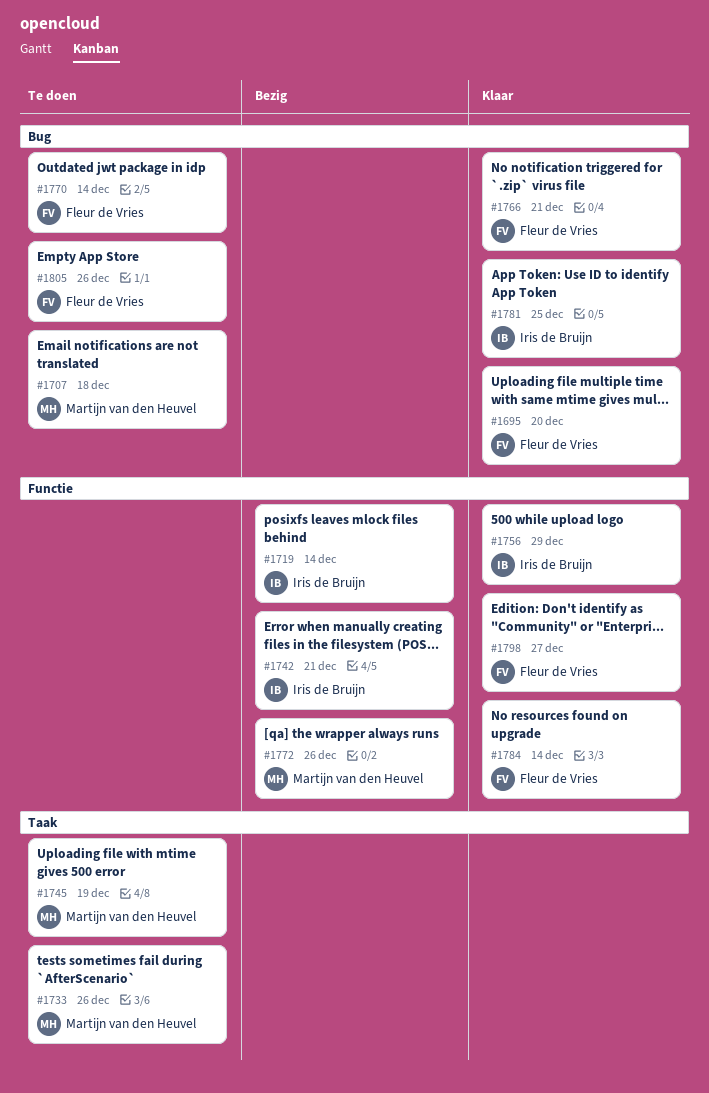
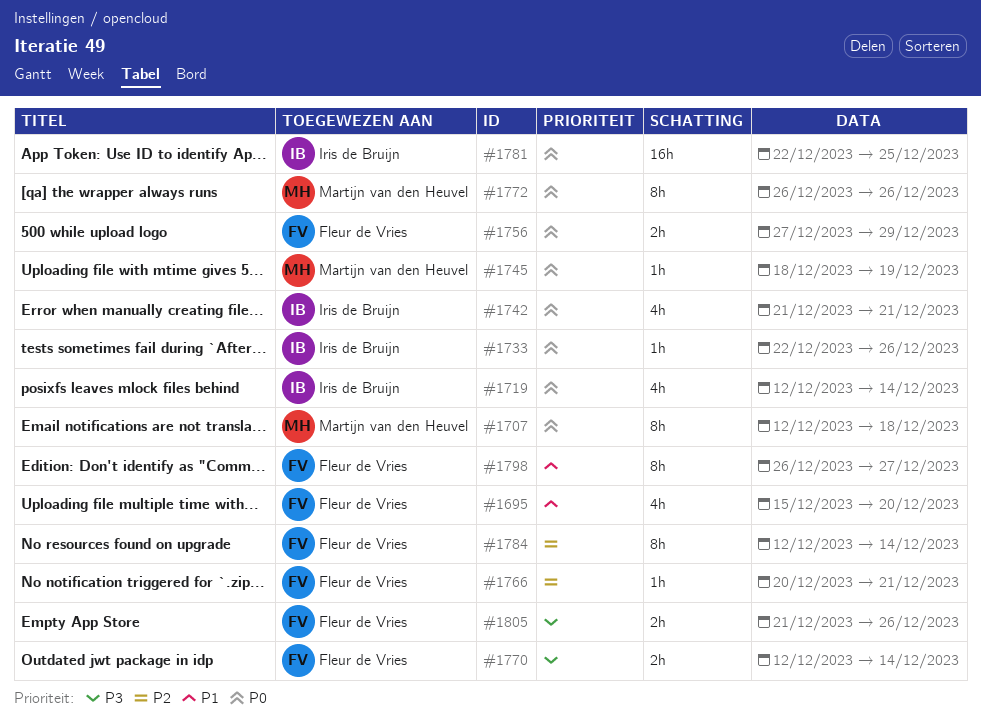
#1733, owner: Martijn van den Heuvel -> Iris de Bruijn
#1756, owner: Iris de Bruijn -> Fleur de Vries

